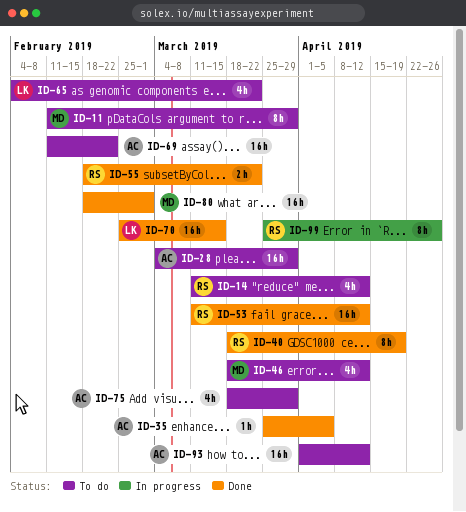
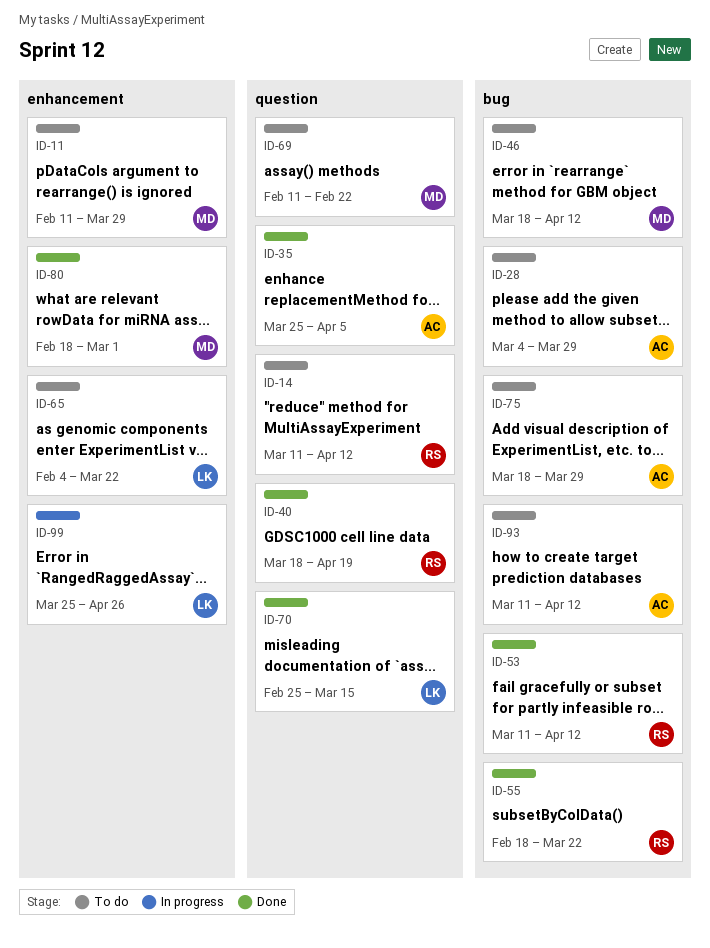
ID-69, owner: AC -> MD
ID-93, start: Apr 1 -> Mar 11
ID-99, owner: RS -> LK

